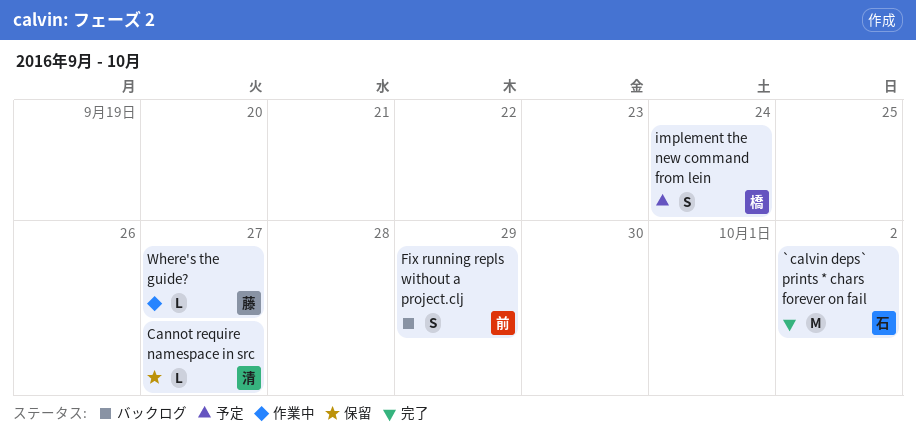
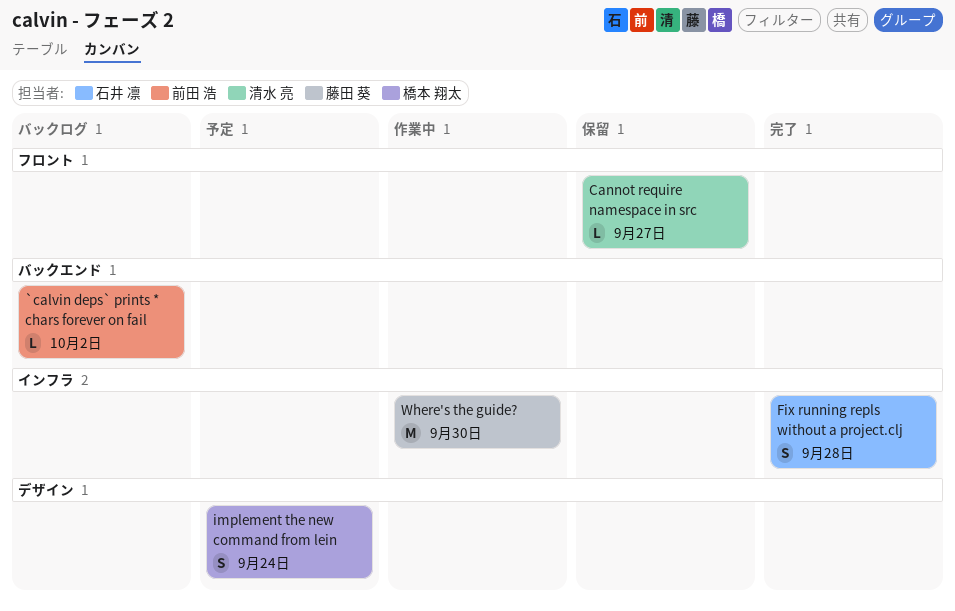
`calvin deps` prints * chars forever on fail, status: 完了 -> バックログ
`calvin deps` prints * chars forever on fail, owner: 石井 凛 -> 前田 浩
`calvin deps` prints * chars forever on fail, estimate: M -> L
Fix running repls without a project.clj, status: バックログ -> 完了
Fix running repls without a project.clj, owner: 前田 浩 -> 石井 凛
Fix running repls without a project.clj, due: Sep 29 -> Sep 28
Where's the guide?, estimate: L -> M
Where's the guide?, due: Sep 27 -> Sep 30

